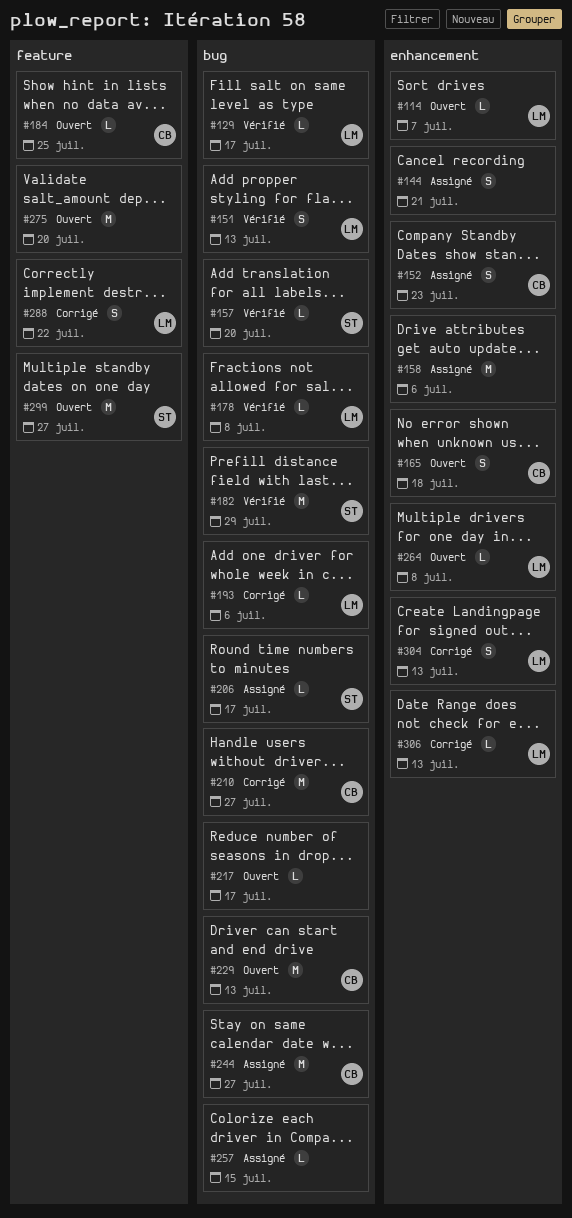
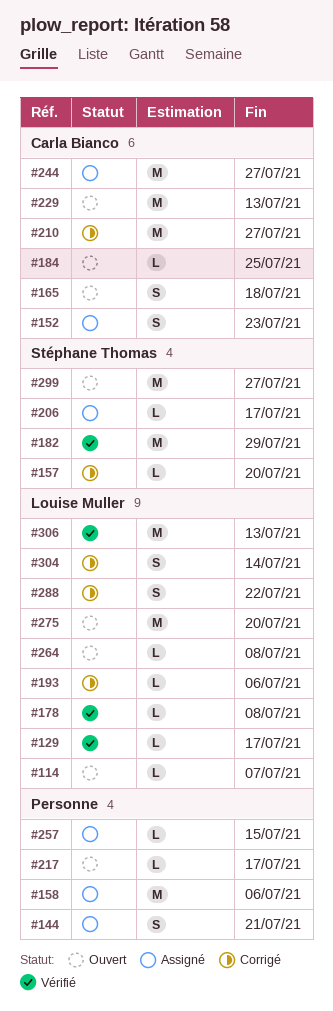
#151: present -> none
#157, status: Vérifié -> Corrigé
#275, owner: none -> Louise Muller
#304, due: Jul 13 -> Jul 14
#306, status: Corrigé -> Vérifié
#306, estimate: L -> M

